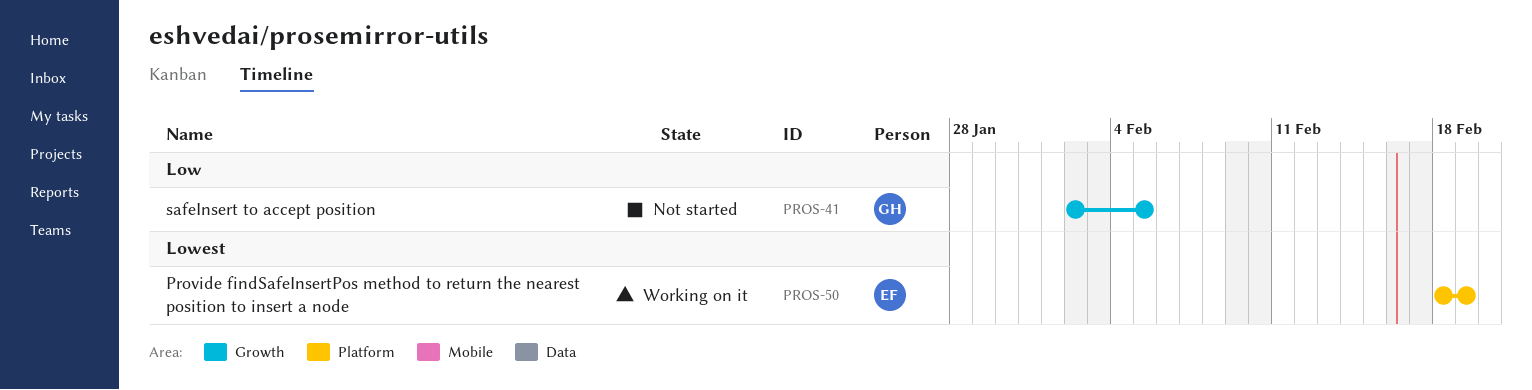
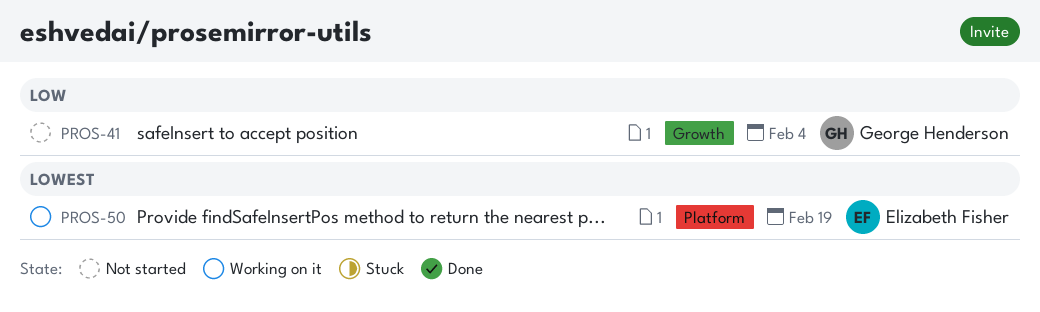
PROS-41, due: Feb 5 -> Feb 4

